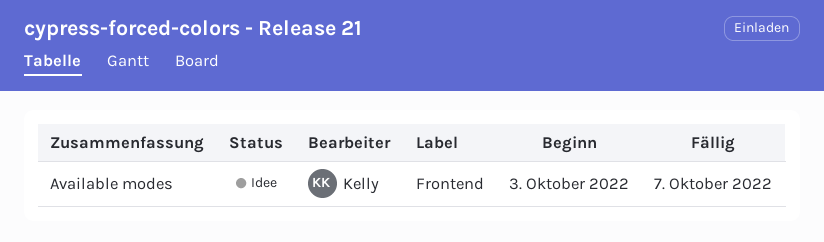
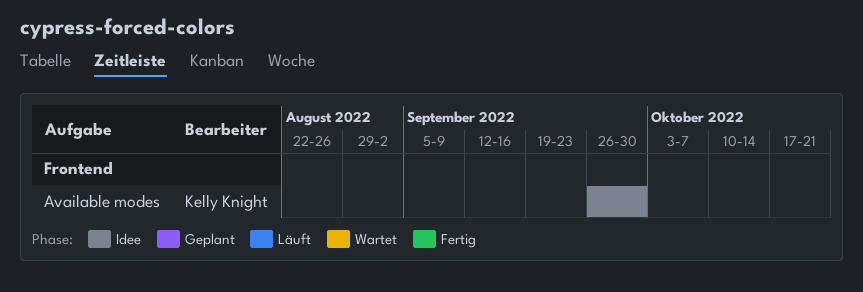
Available modes, start: Oct 3 -> Sep 26
Available modes, due: Oct 7 -> Sep 30

